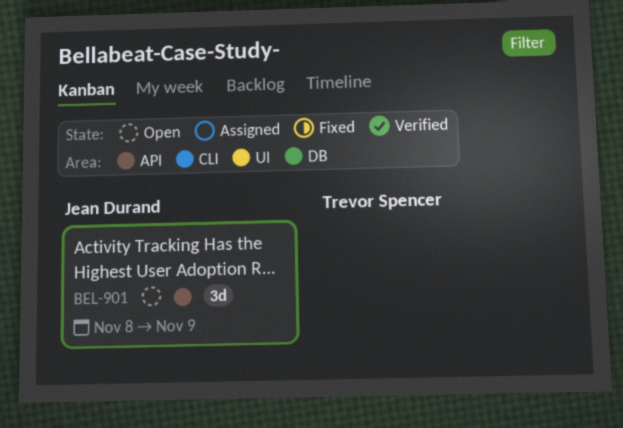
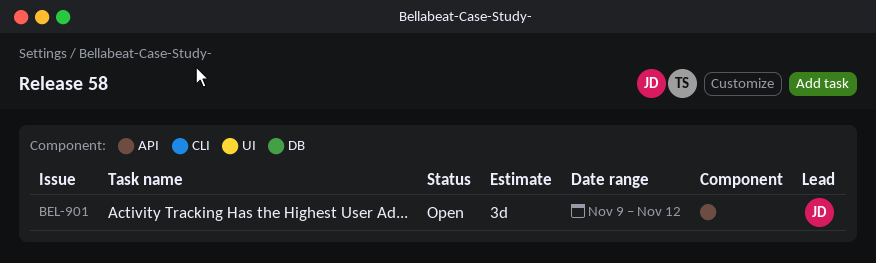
BEL-901, start: Nov 8 -> Nov 9
BEL-901, due: Nov 9 -> Nov 12

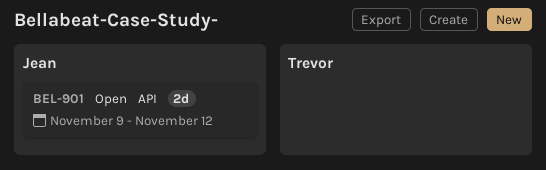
BEL-901, estimate: 3d -> 2d

